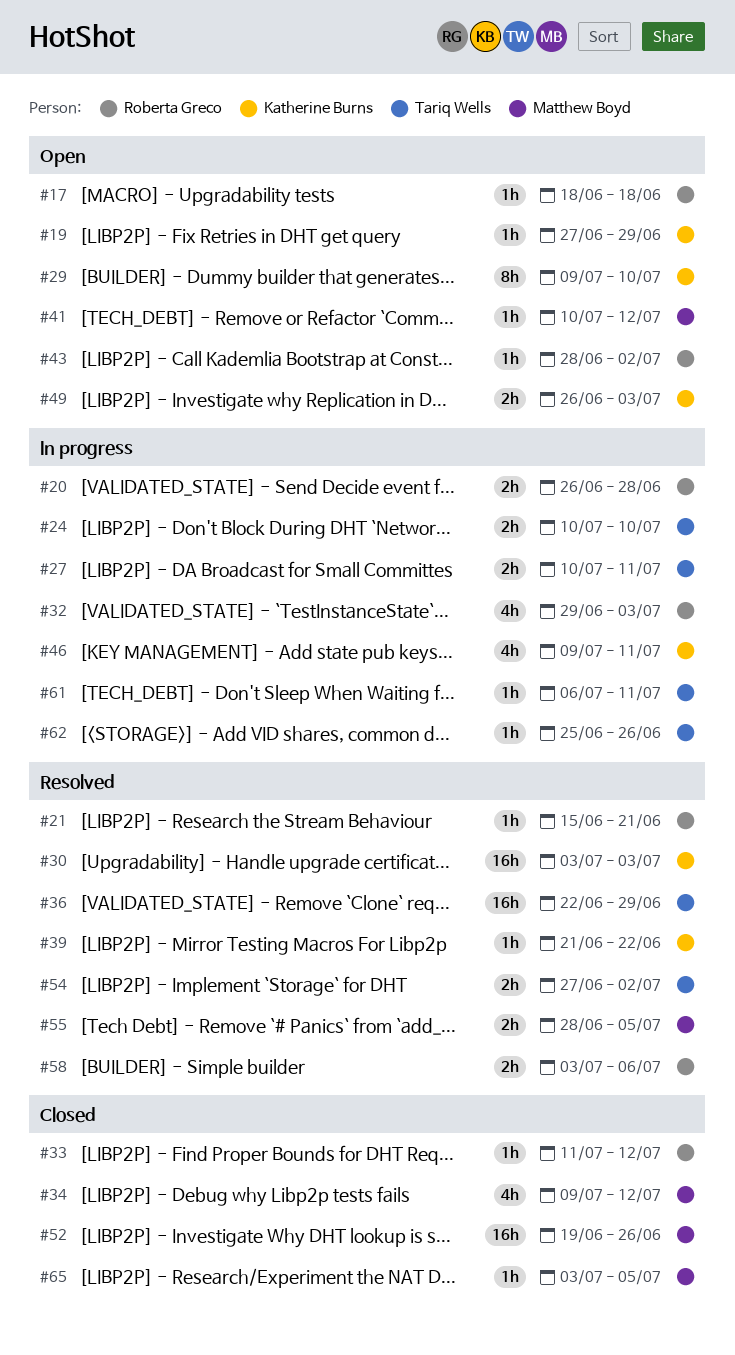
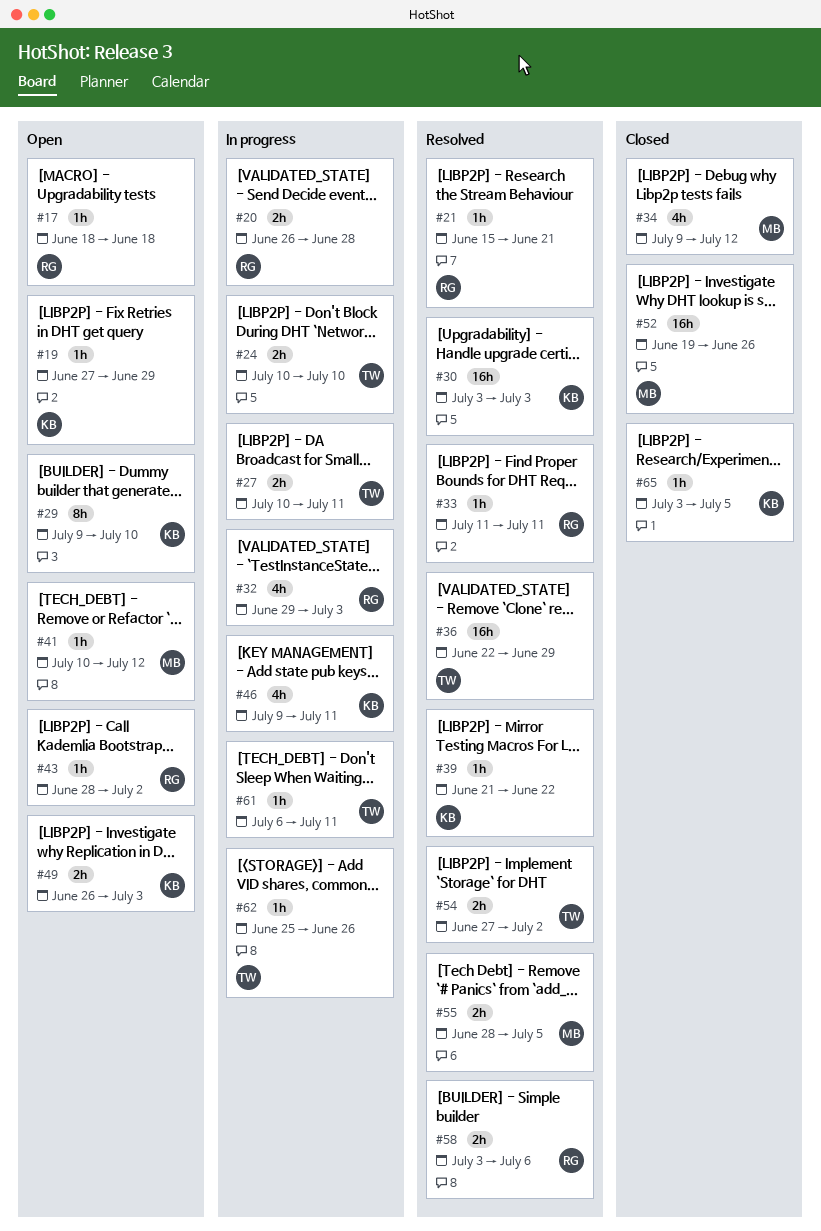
#33, status: Closed -> Resolved
#33, due: Jul 12 -> Jul 11
#65, owner: Matthew Boyd -> Katherine Burns

